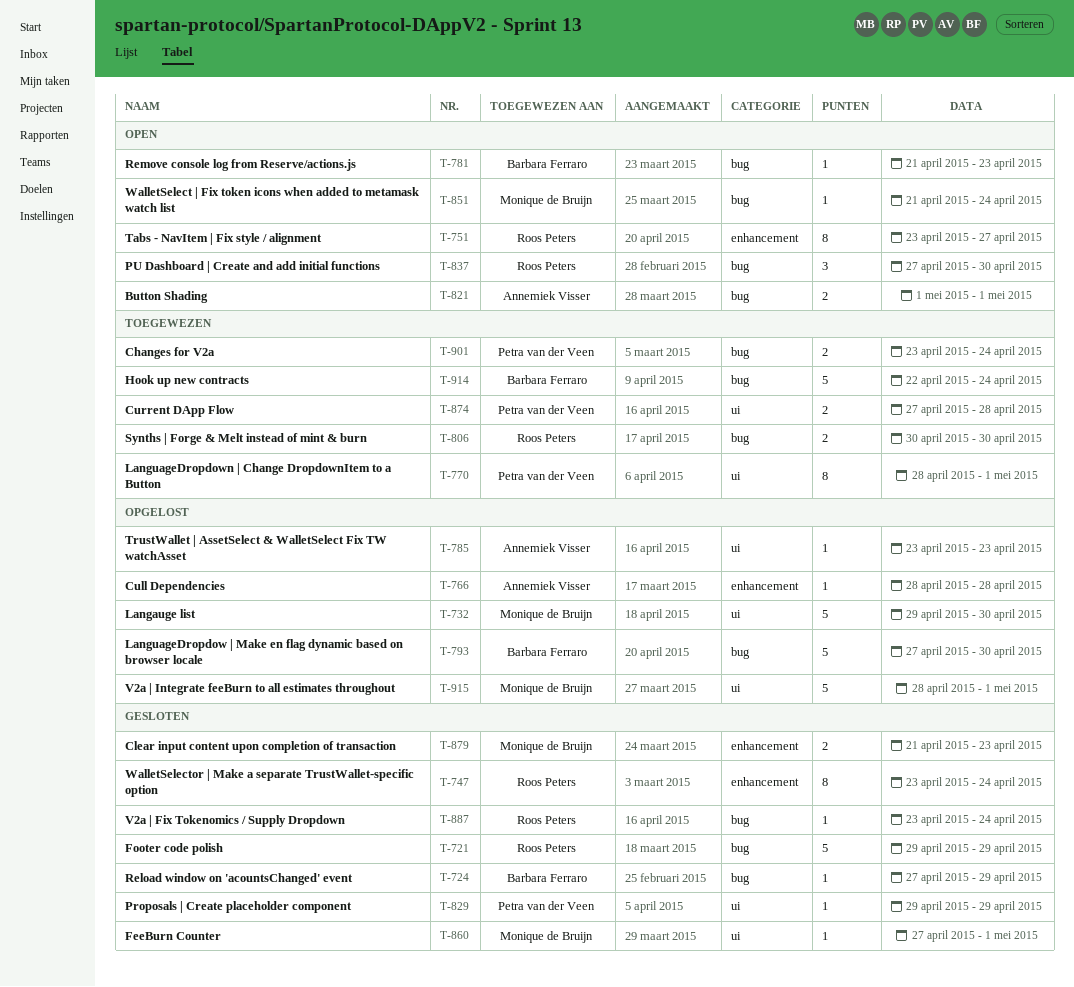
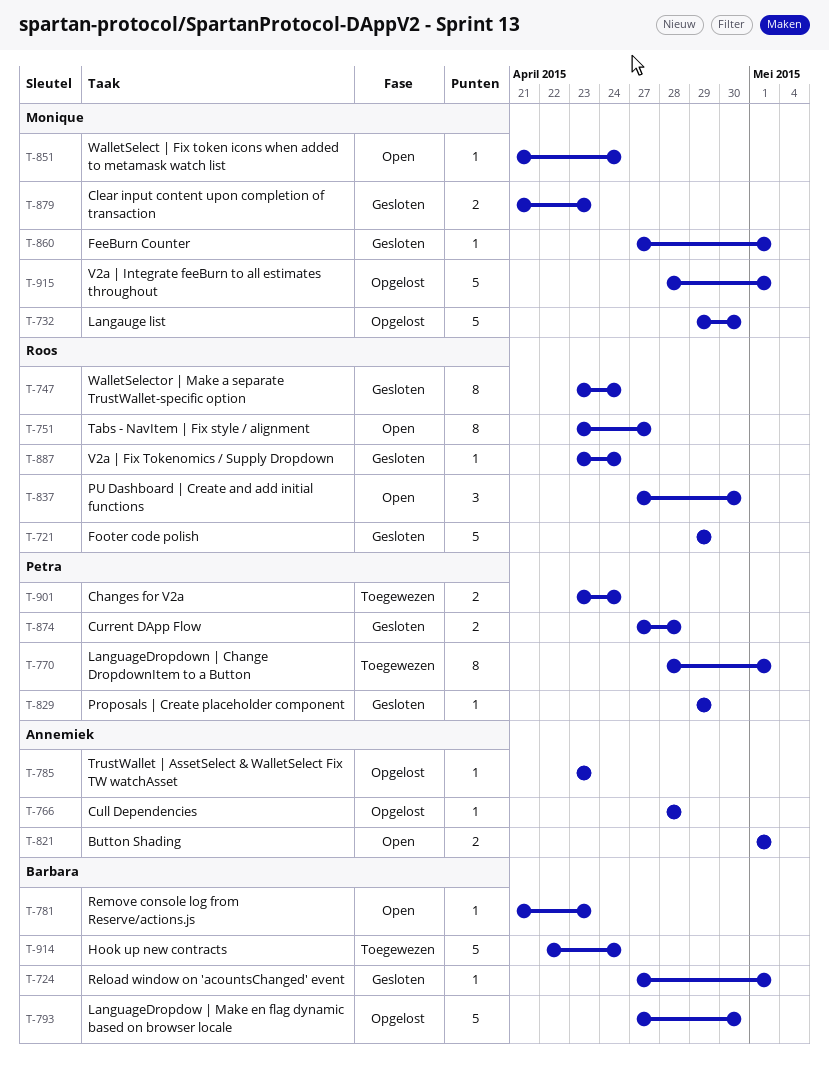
T-724, due: Apr 29 -> May 1
T-806: present -> none
T-874, status: Toegewezen -> Gesloten

